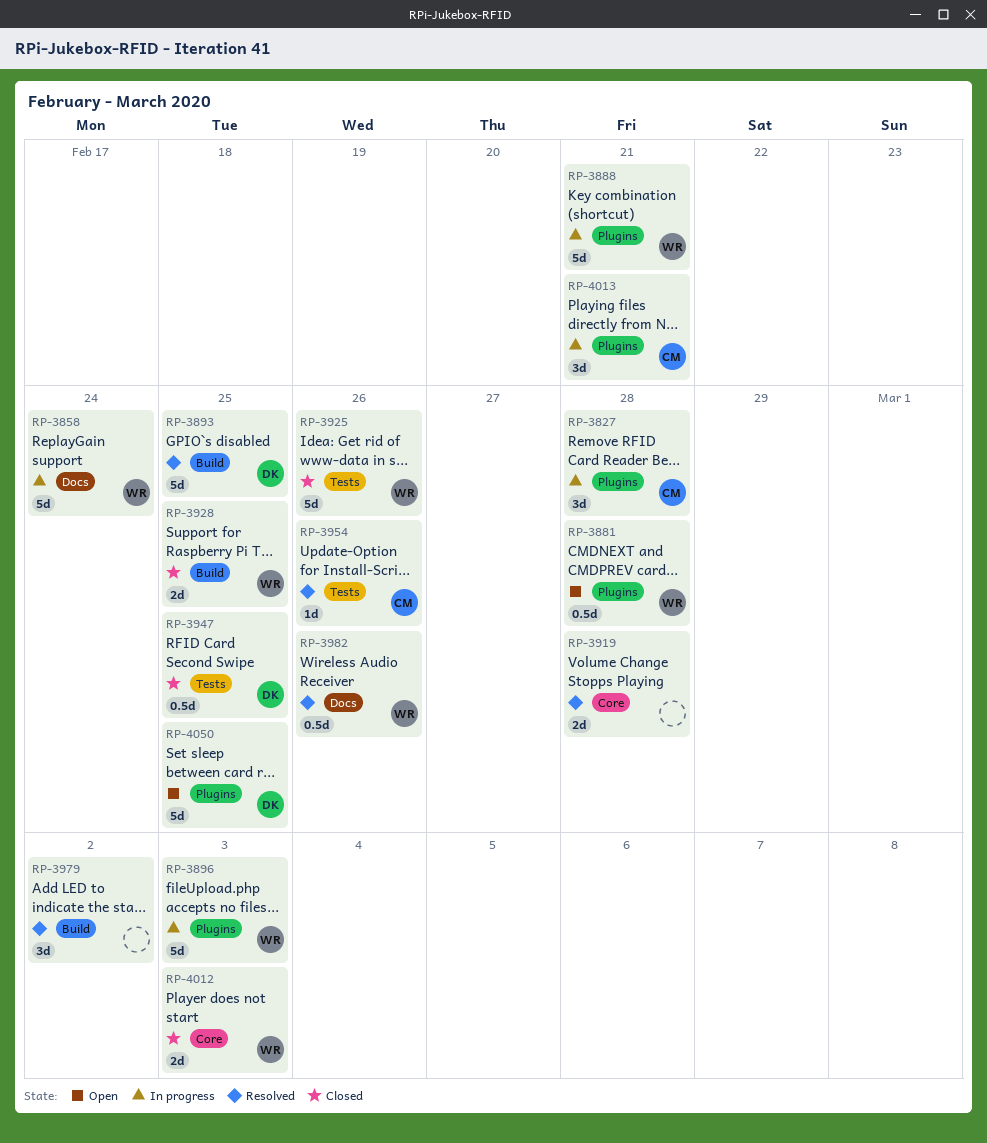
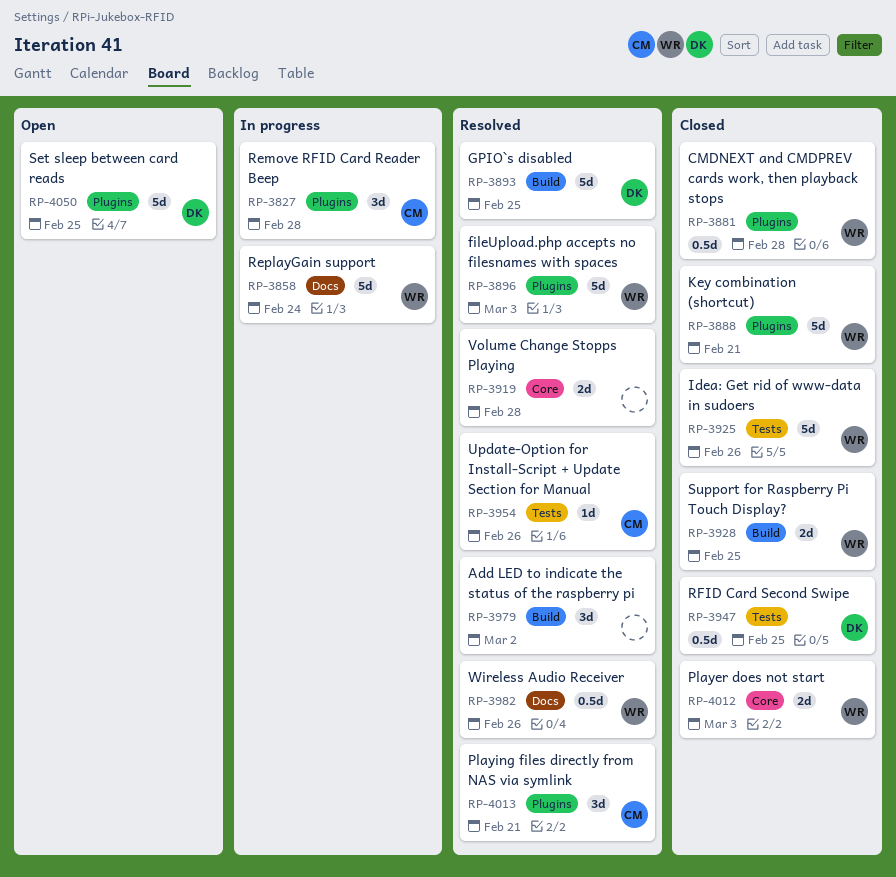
RP-3881, status: Open -> Closed
RP-3888, status: In progress -> Closed
RP-3896, status: In progress -> Resolved
RP-4013, status: In progress -> Resolved

